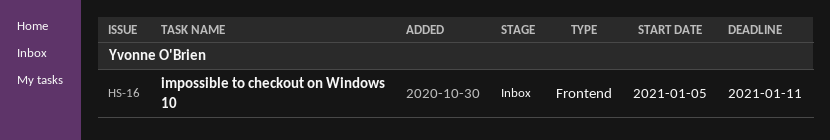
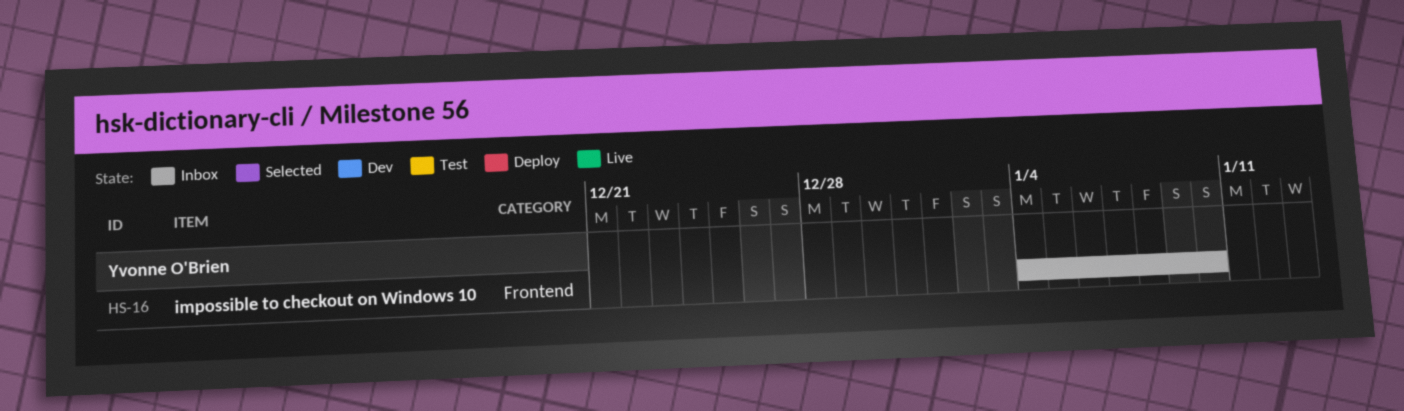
HS-16, start: Jan 5 -> Jan 4
HS-16, due: Jan 11 -> Jan 10

